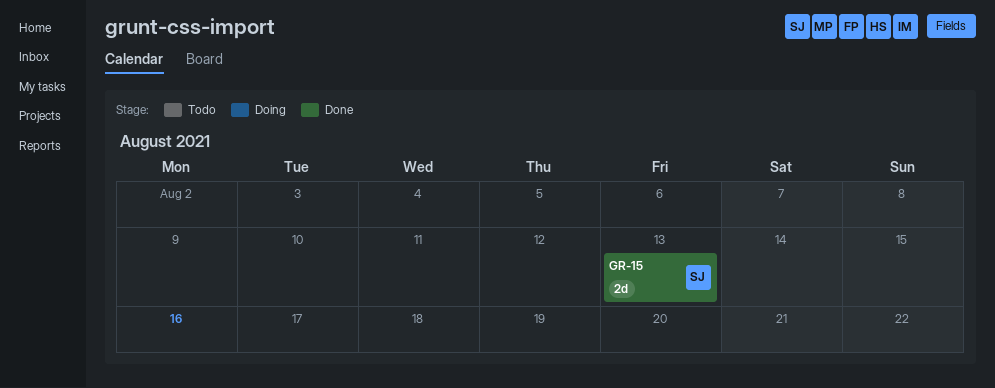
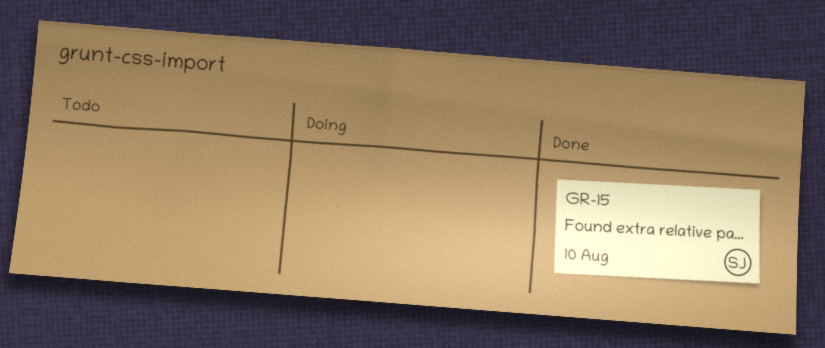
GR-15, due: Aug 13 -> Aug 10

